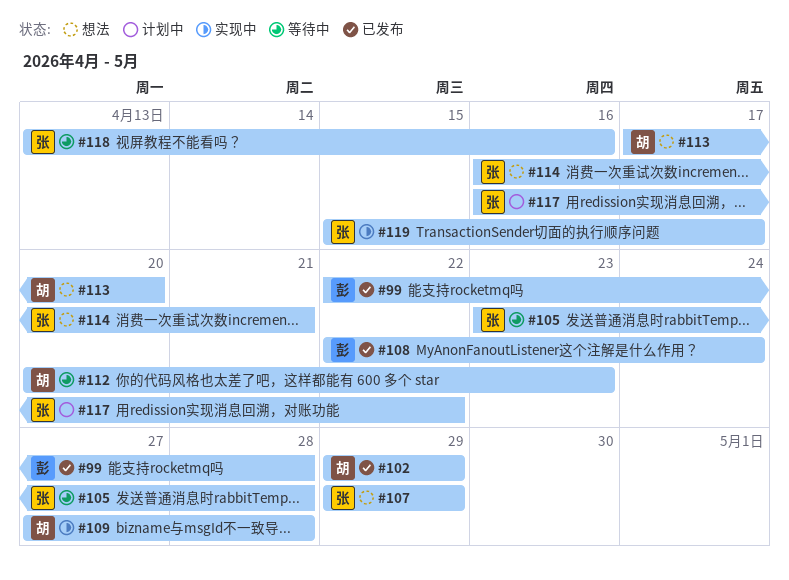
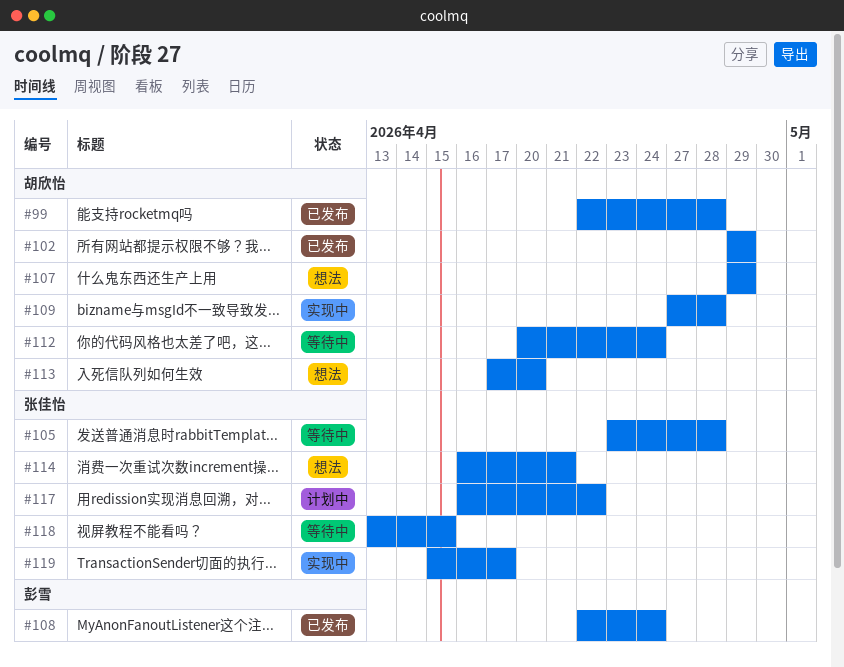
#99, owner: 彭雪 -> 胡欣怡
#107, owner: 张佳怡 -> 胡欣怡
#112, due: Apr 23 -> Apr 24
#118, due: Apr 16 -> Apr 15

